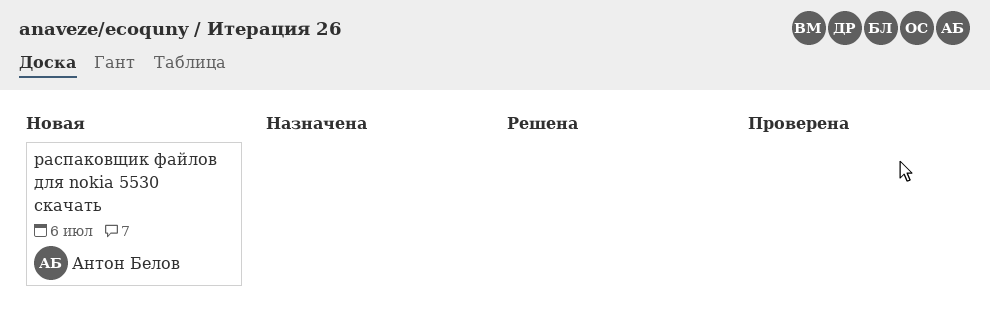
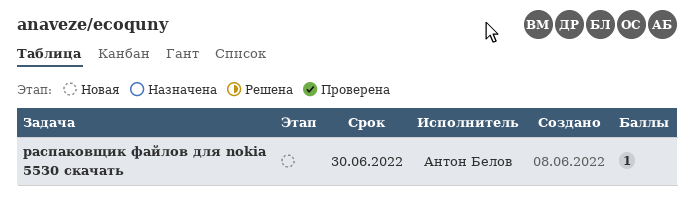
распаковщик файлов для nokia 5530 скачать, due: Jul 6 -> Jun 30

